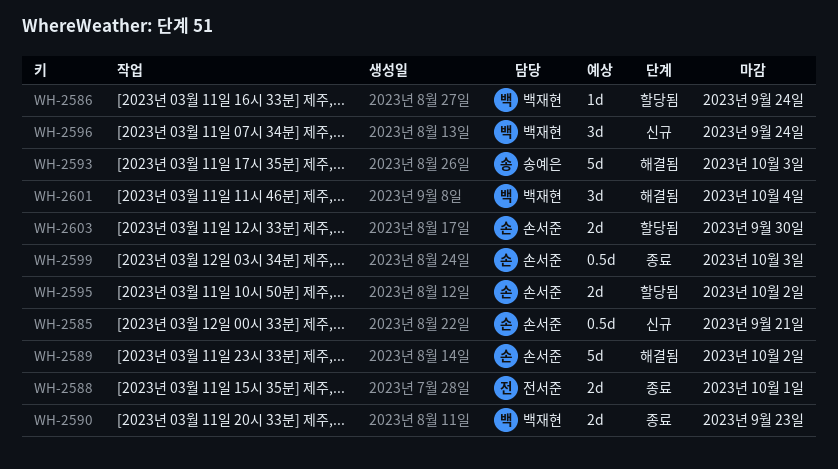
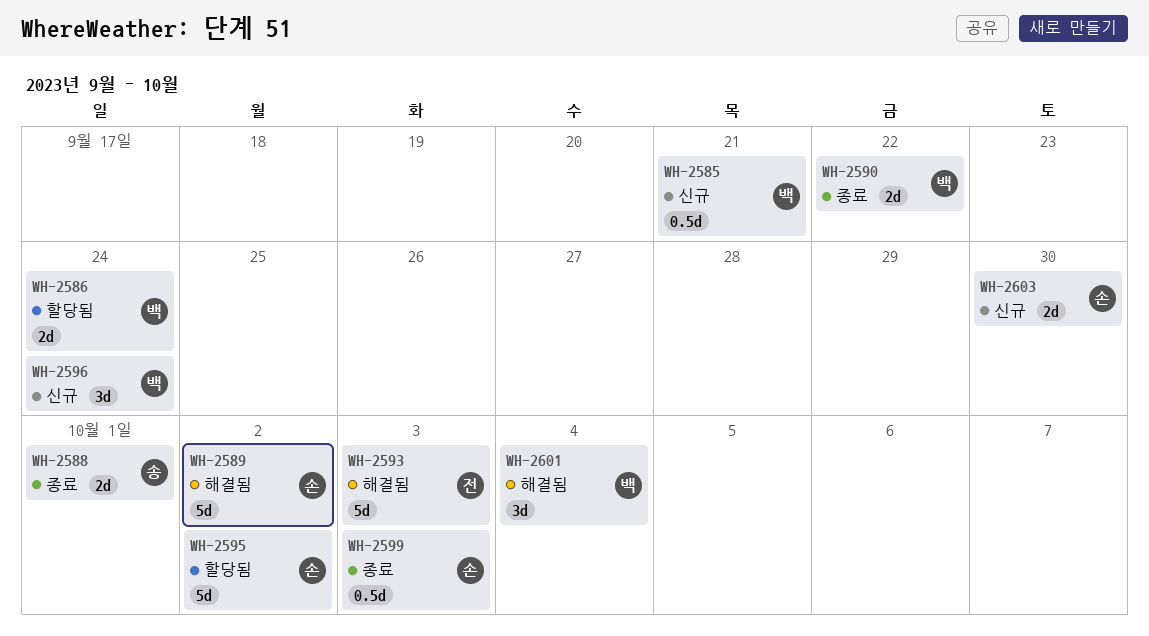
WH-2585, owner: 손서준 -> 백재현
WH-2586, estimate: 1d -> 2d
WH-2588, owner: 전서준 -> 송예은
WH-2590, due: Sep 23 -> Sep 22
WH-2593, owner: 송예은 -> 전서준
WH-2595, estimate: 2d -> 5d
WH-2603, status: 할당됨 -> 신규

